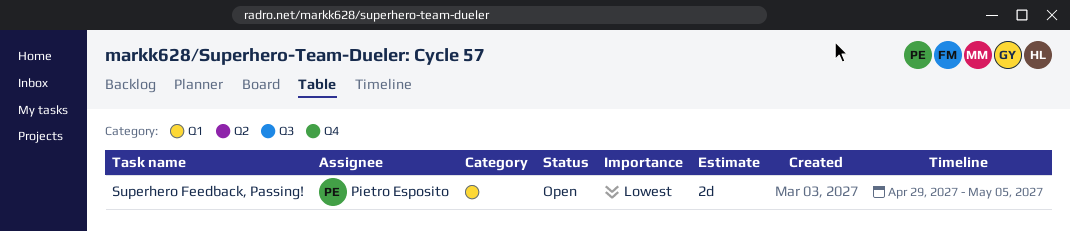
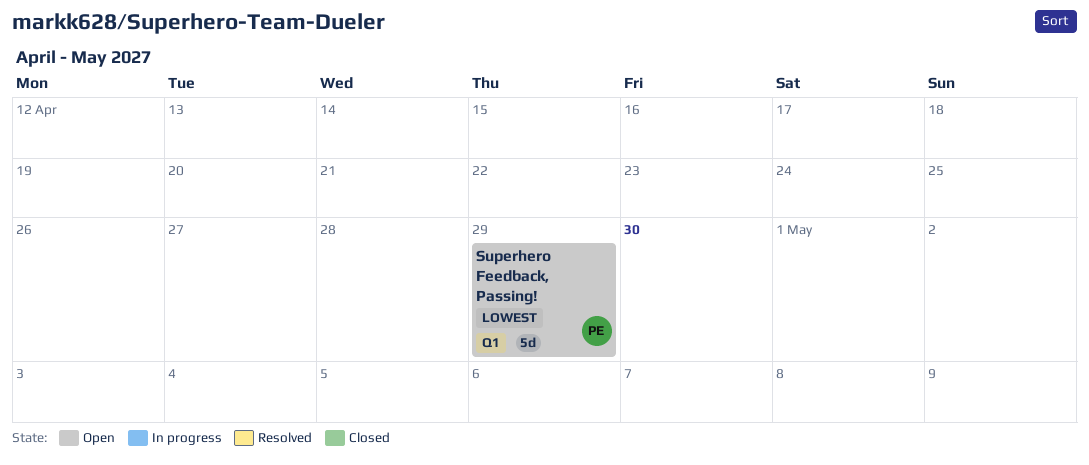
Superhero Feedback, Passing!, estimate: 2d -> 5d
Superhero Feedback, Passing!, due: May 5 -> Apr 29

